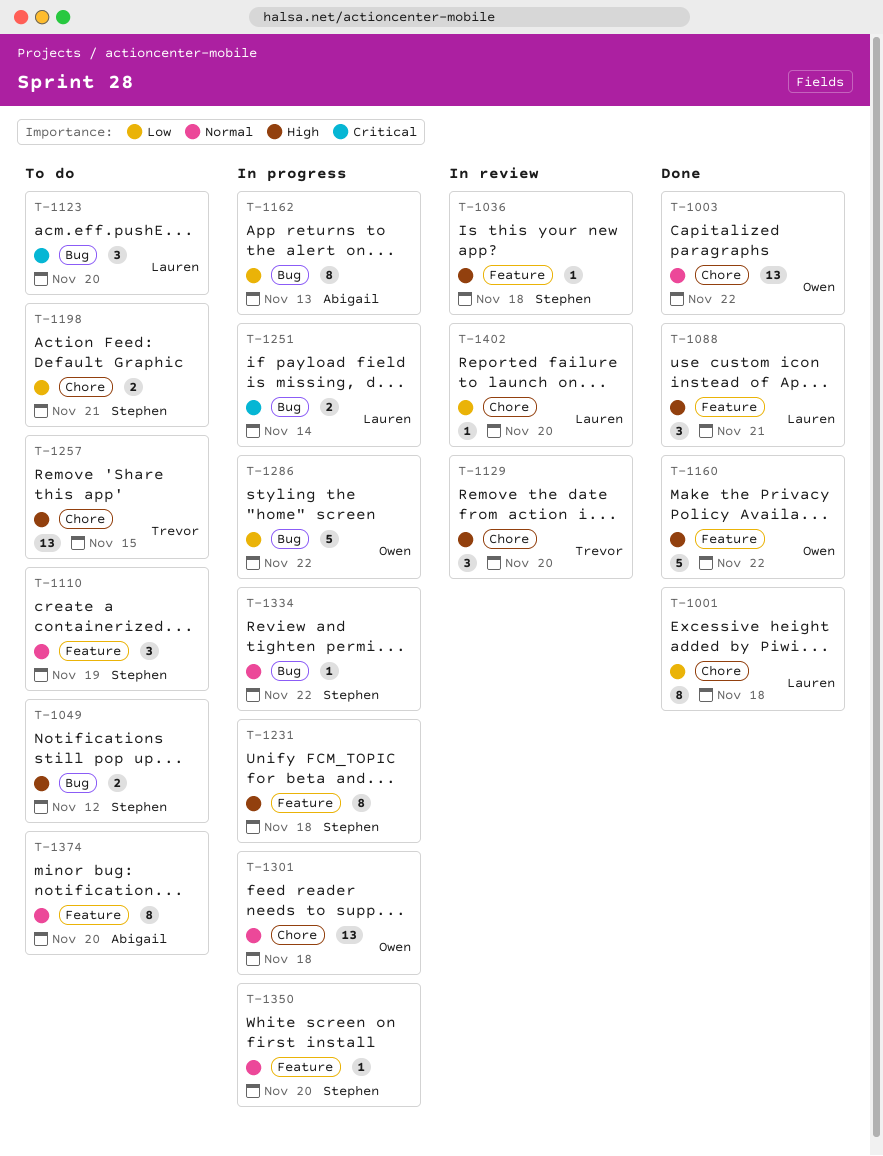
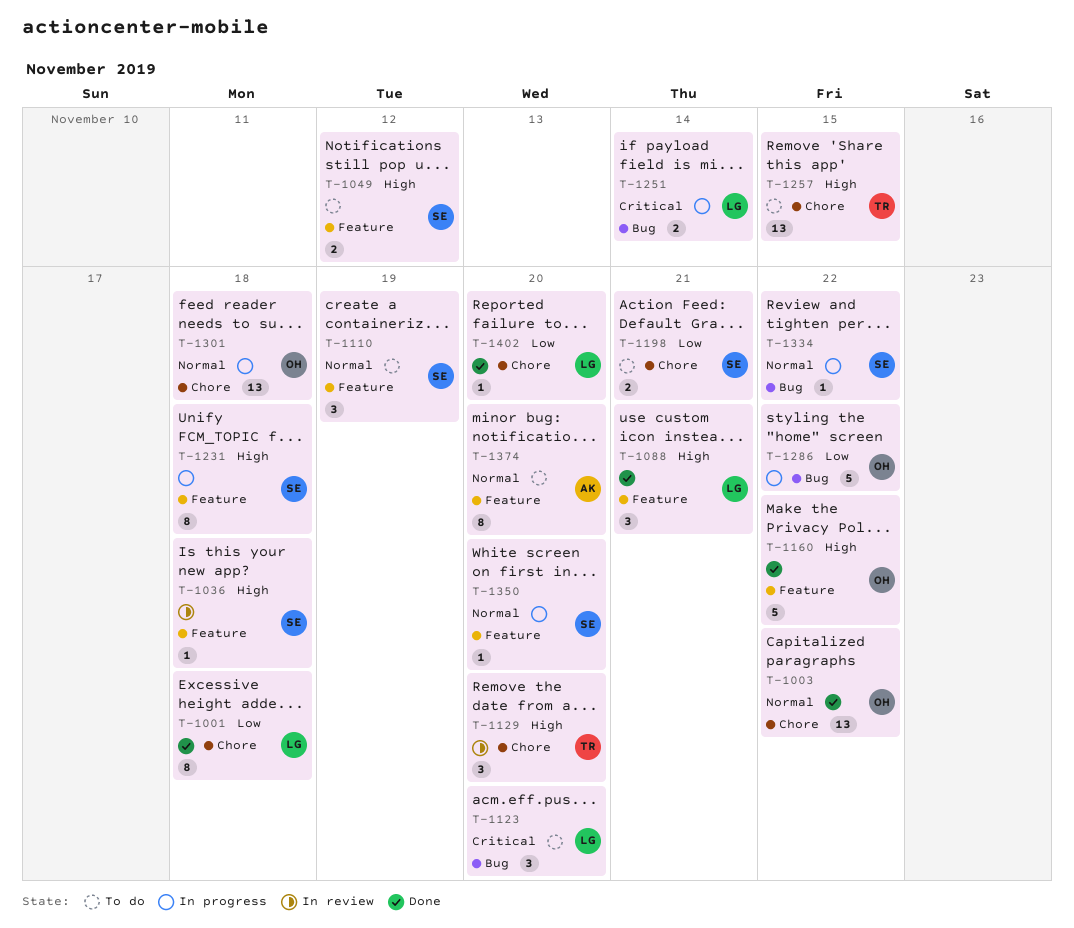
T-1049, label: Bug -> Feature
T-1162: present -> none
T-1402, status: In review -> Done

